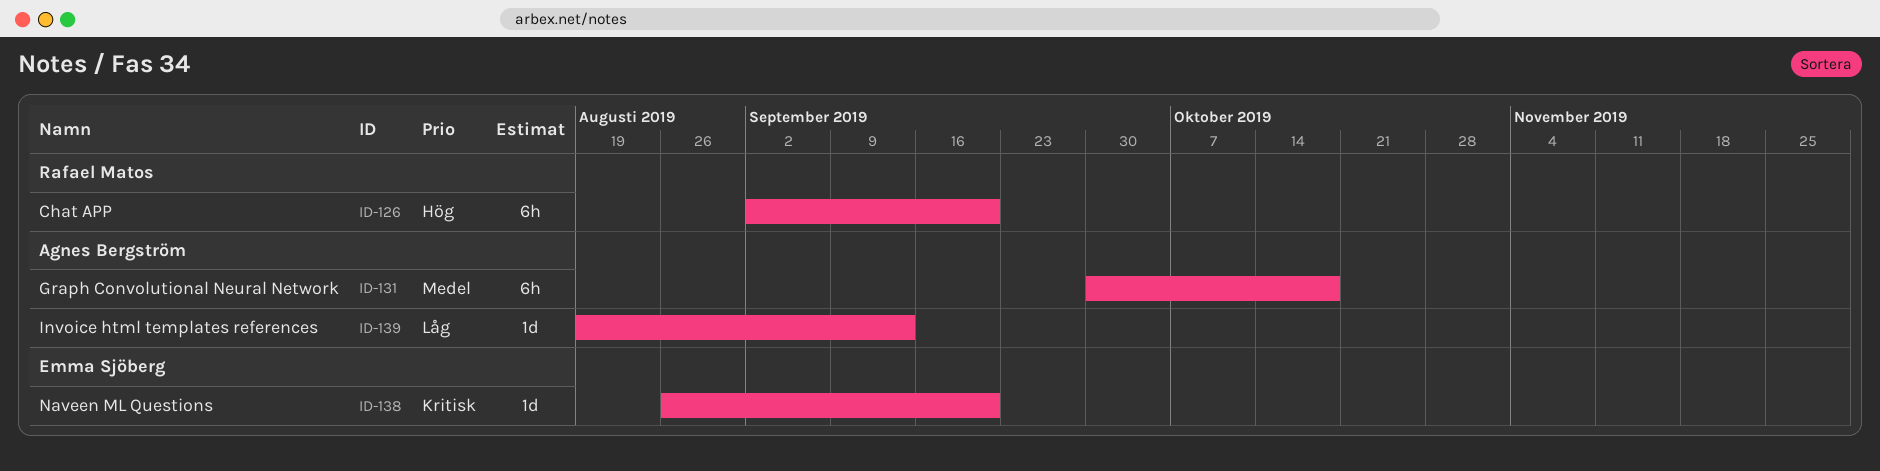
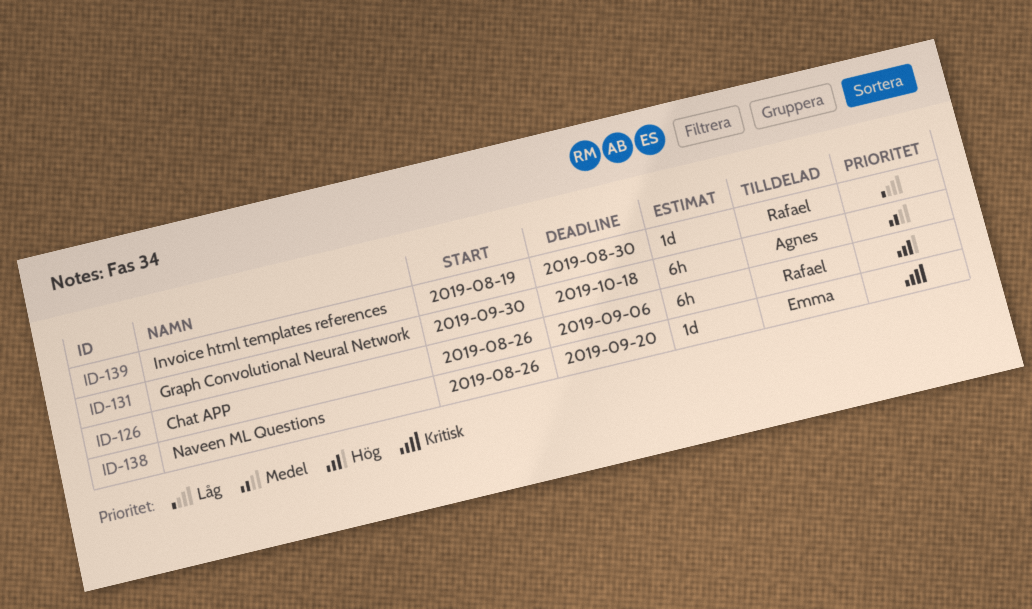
ID-126, start: Sep 2 -> Aug 26
ID-126, due: Sep 20 -> Sep 6
ID-139, owner: Agnes Bergström -> Rafael Matos
ID-139, due: Sep 13 -> Aug 30

